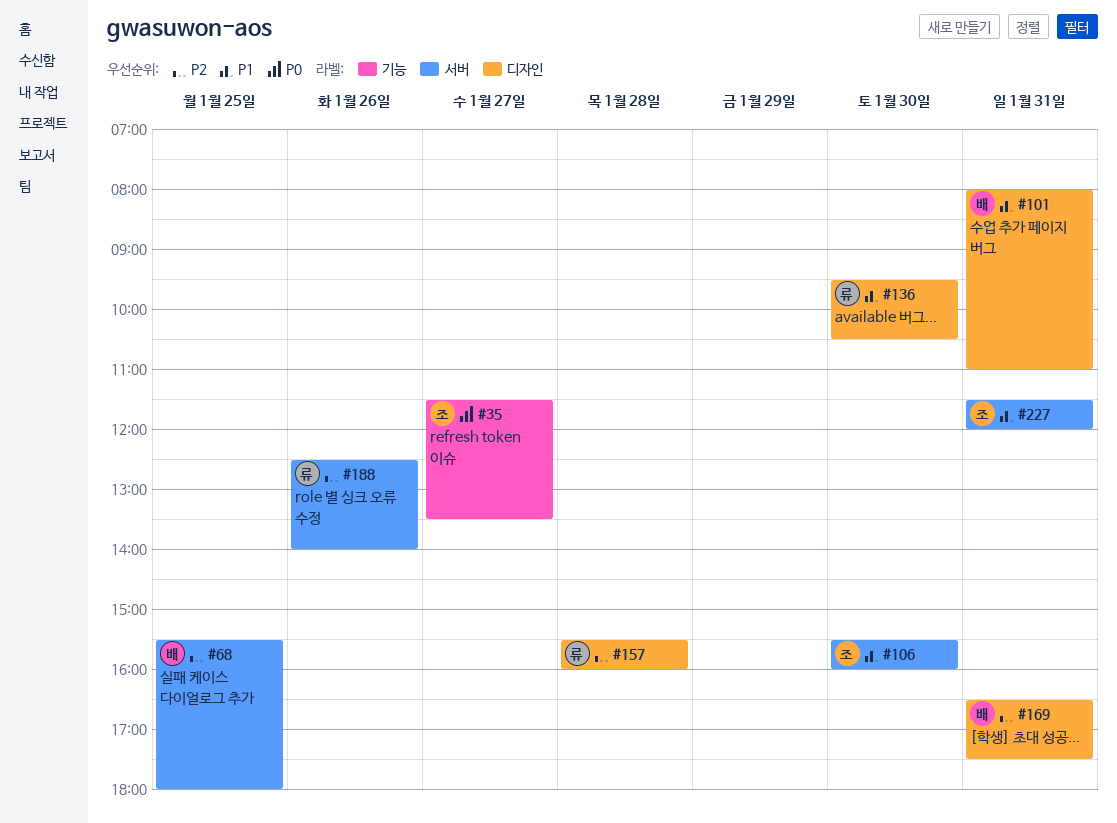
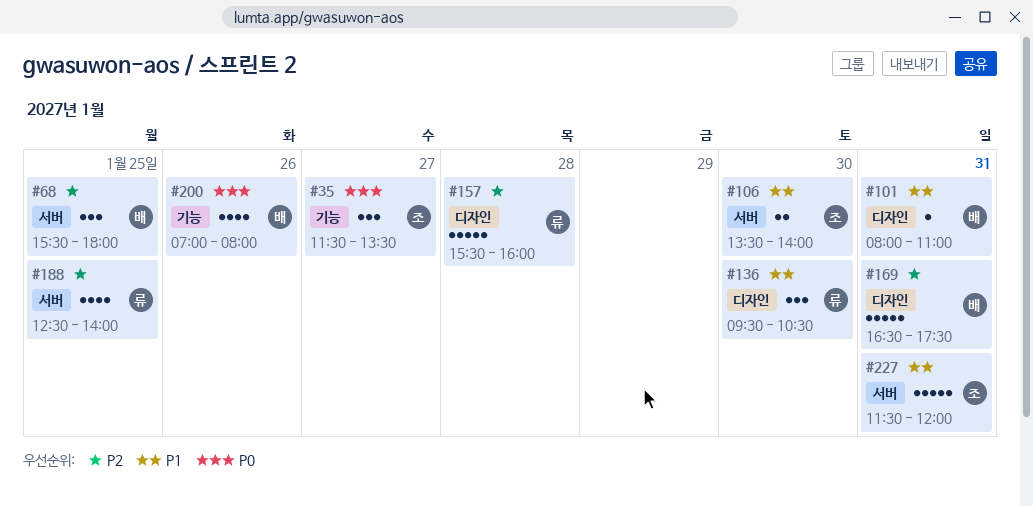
#106, begins: 15:30 -> 13:30
#106, ends: 16:00 -> 14:00
#188, day: Jan 26 -> Jan 25
#200: none -> present

